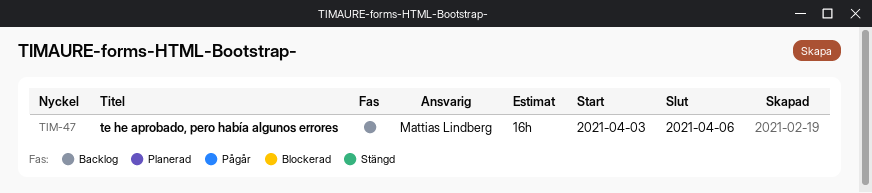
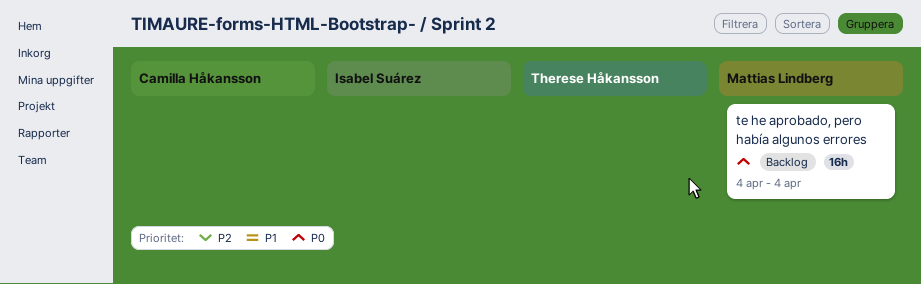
te he aprobado, pero había algunos errores, start: Apr 3 -> Apr 4
te he aprobado, pero había algunos errores, due: Apr 6 -> Apr 4

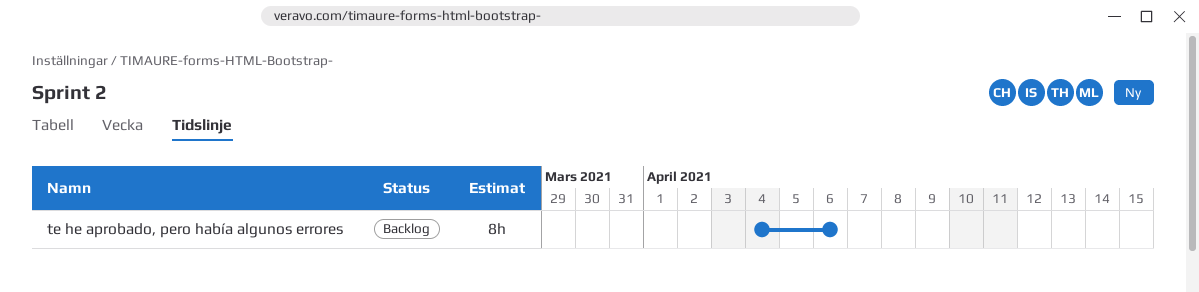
te he aprobado, pero había algunos errores, estimate: 16h -> 8h
te he aprobado, pero había algunos errores, due: Apr 4 -> Apr 6

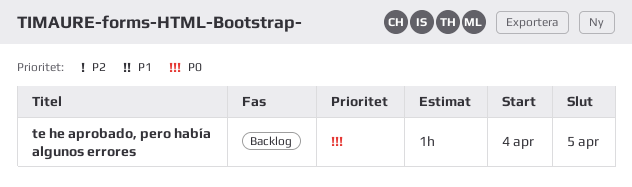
te he aprobado, pero había algunos errores, estimate: 8h -> 1h
te he aprobado, pero había algunos errores, due: Apr 6 -> Apr 5

